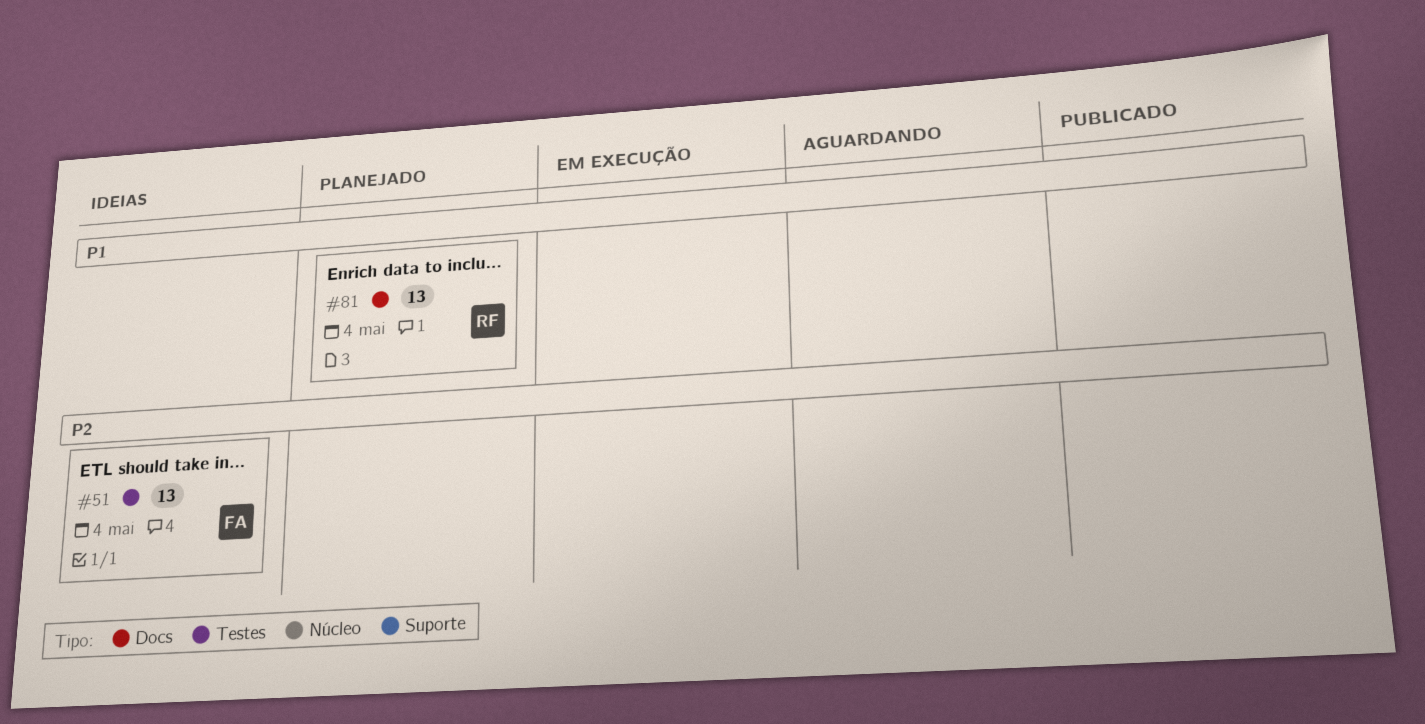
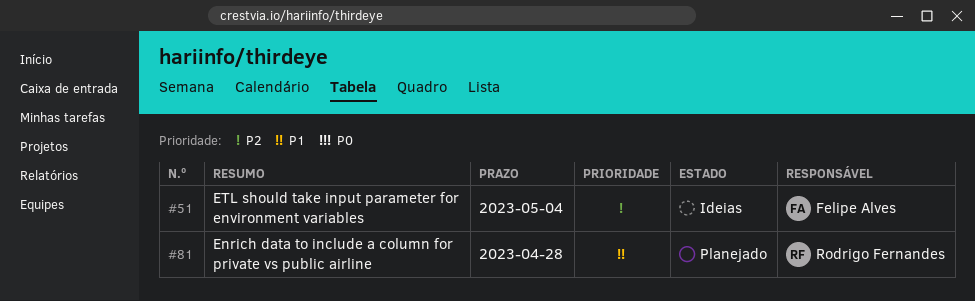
#81, due: May 4 -> Apr 28

